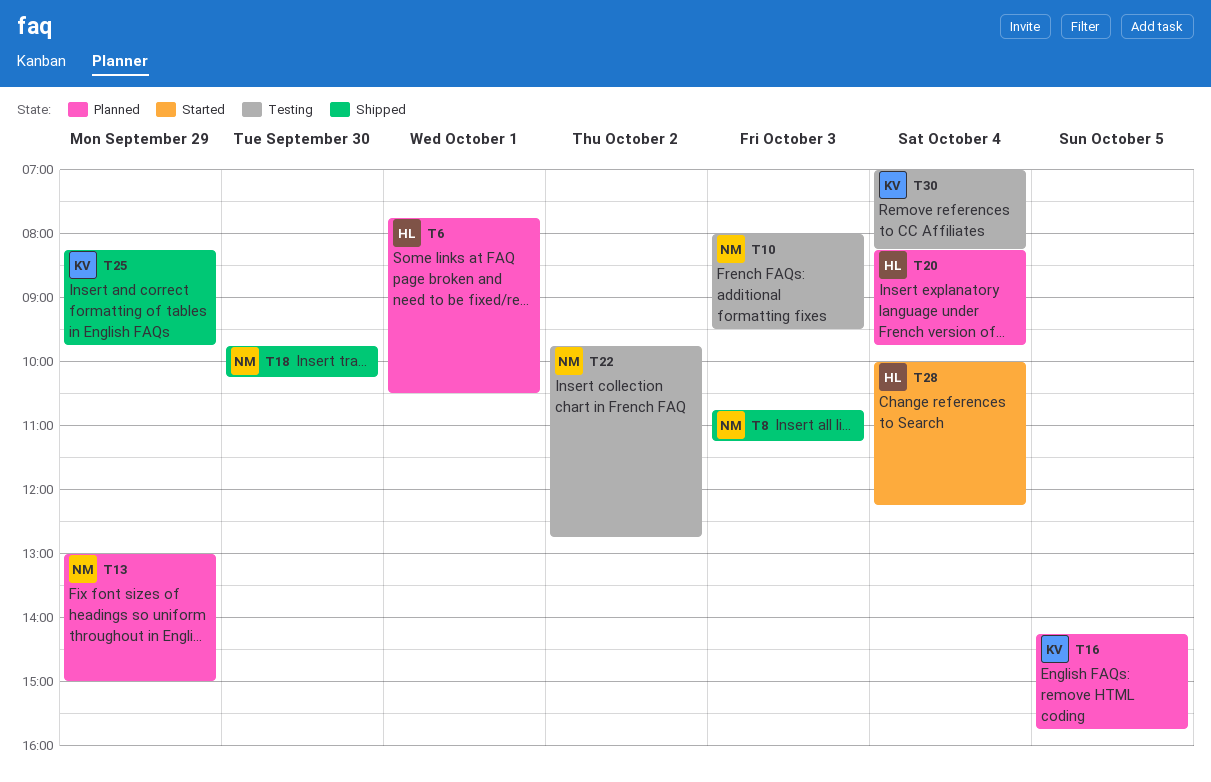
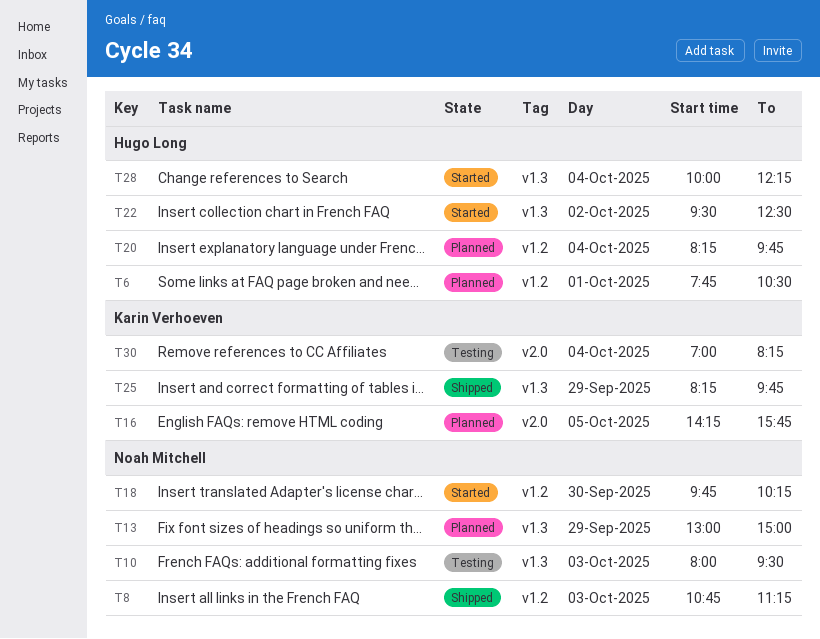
T18, status: Shipped -> Started
T22, status: Testing -> Started
T22, owner: Noah Mitchell -> Hugo Long
T22, begins: 09:45 -> 09:30
T22, ends: 12:45 -> 12:30

